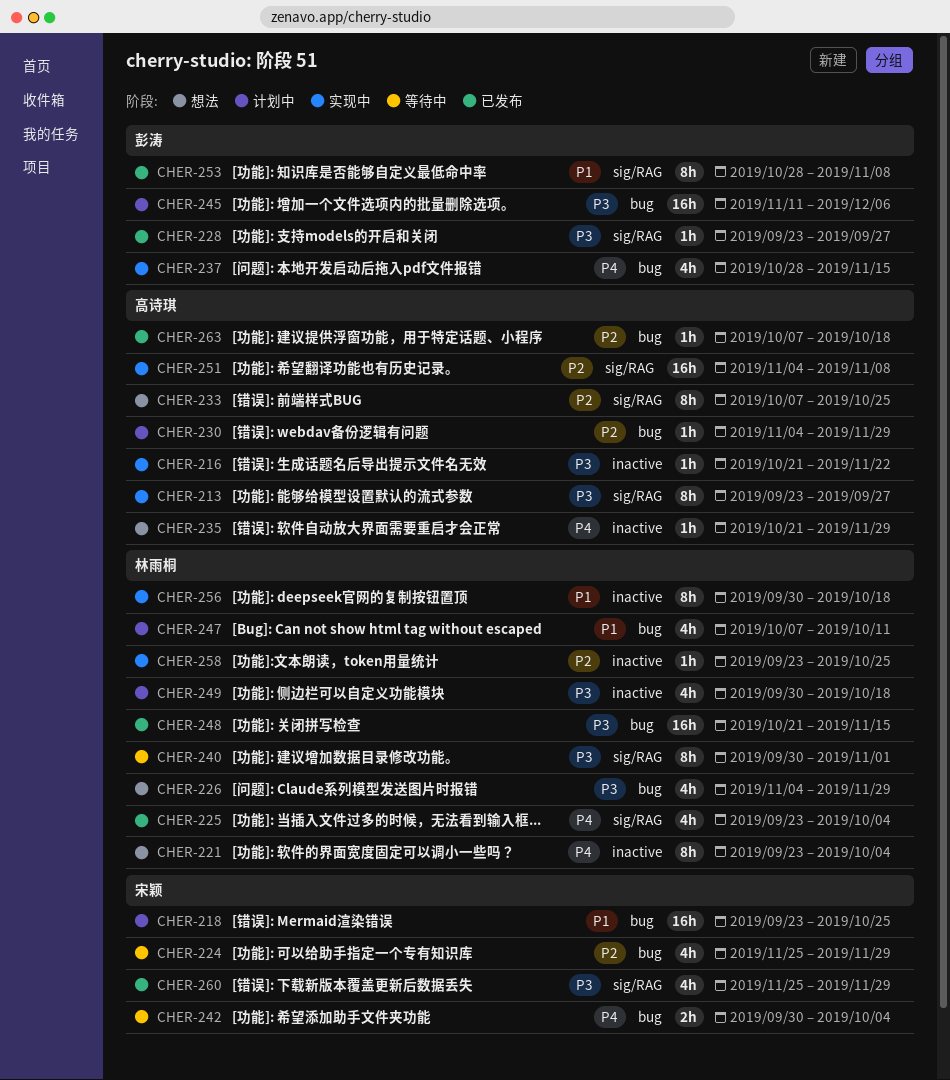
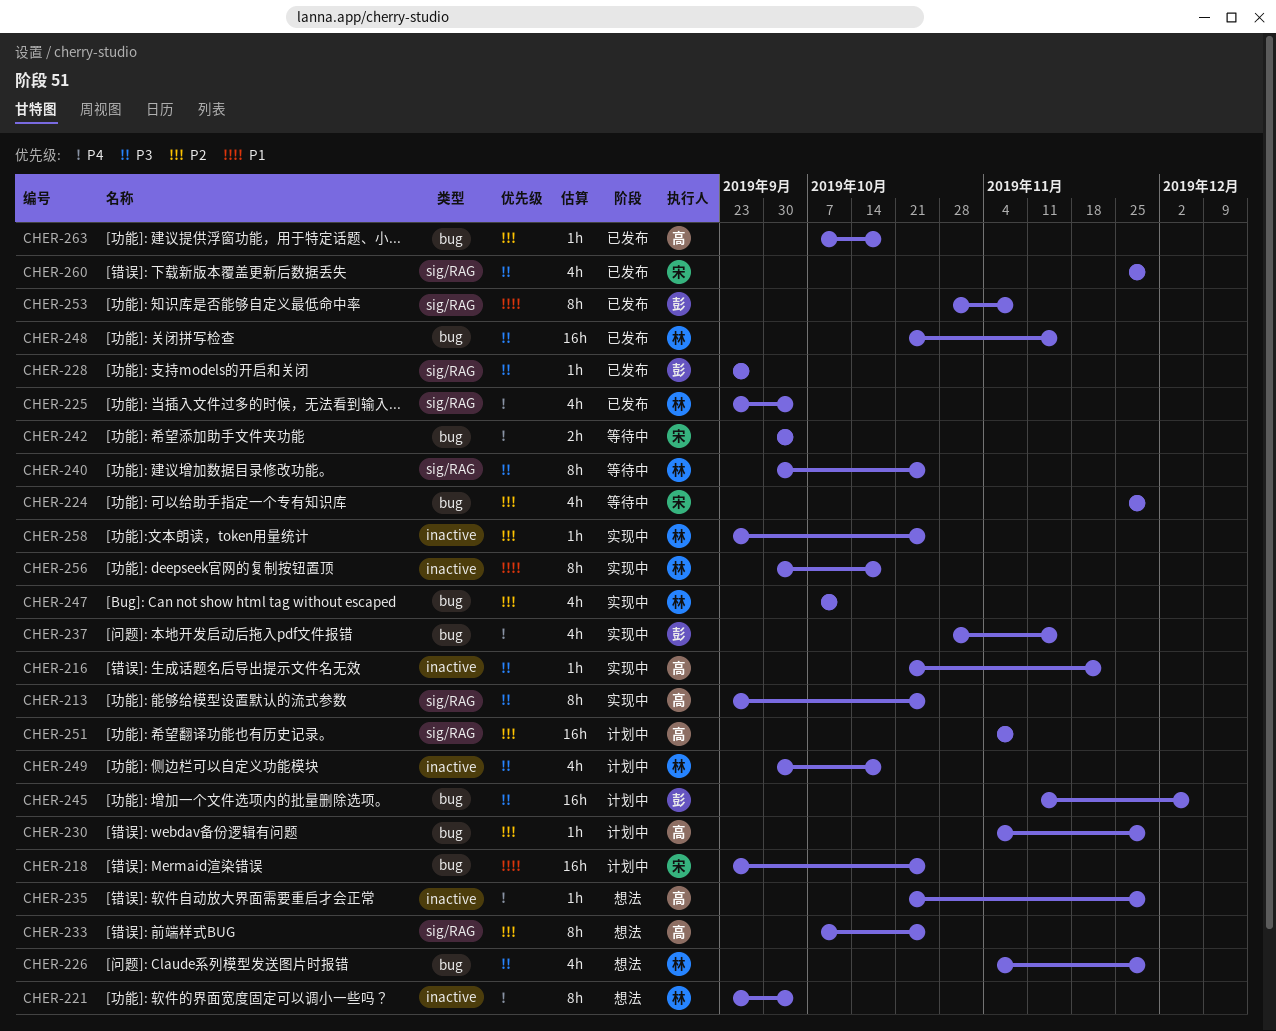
CHER-213, due: Sep 27 -> Oct 25
CHER-240, due: Nov 1 -> Oct 25
CHER-247, status: 计划中 -> 实现中
CHER-247, priority: P1 -> P2
CHER-251, status: 实现中 -> 计划中

